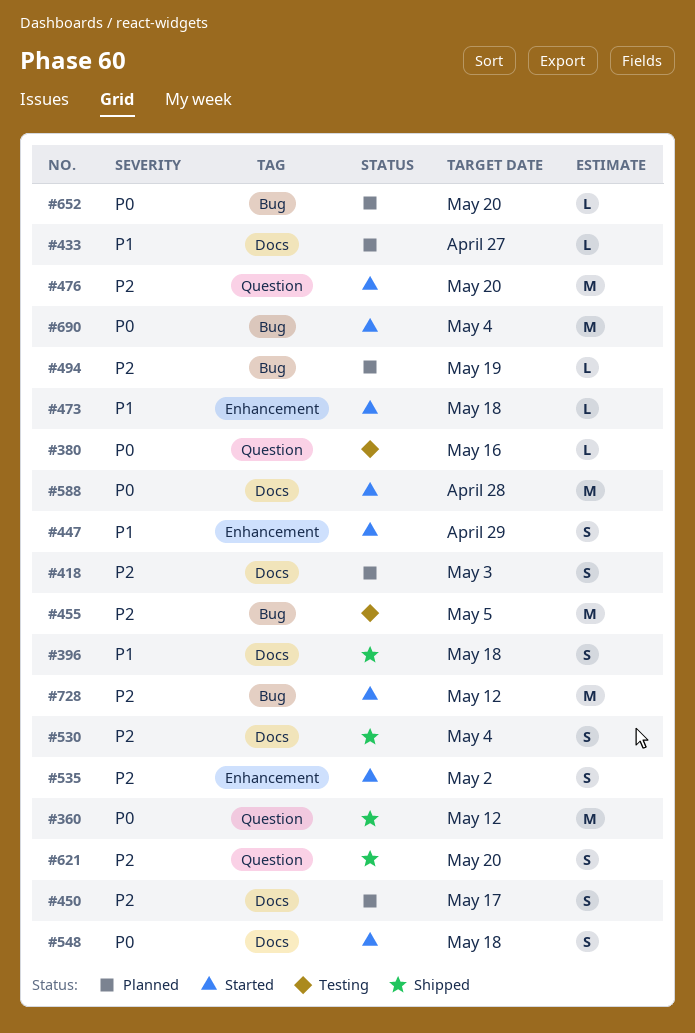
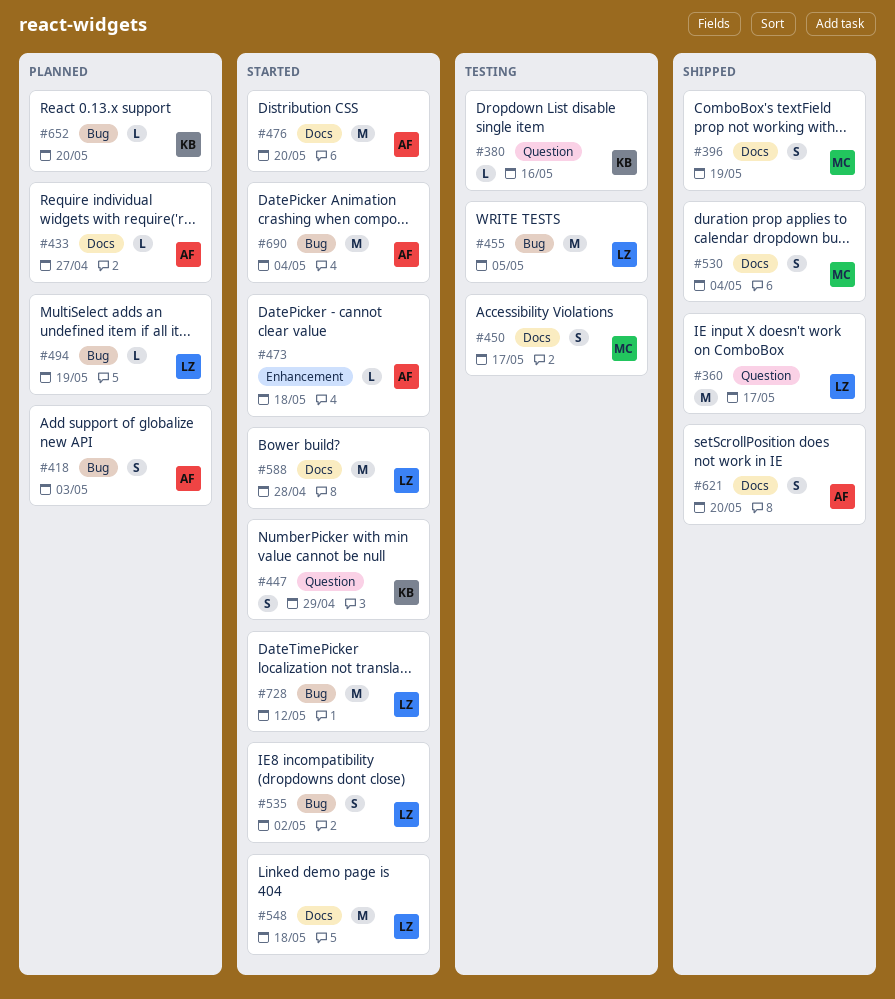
#360, due: May 12 -> May 17
#396, due: May 18 -> May 19
#418, label: Docs -> Bug
#447, label: Enhancement -> Question
#450, status: Planned -> Testing
#476, label: Question -> Docs
#535, label: Enhancement -> Bug
#548, estimate: S -> M
#621, label: Question -> Docs

